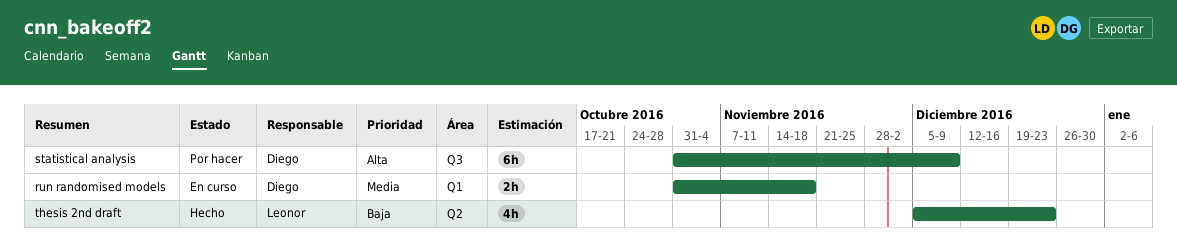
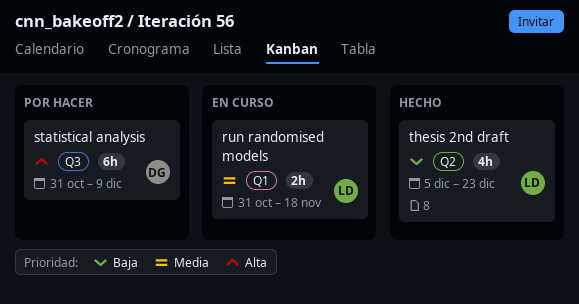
run randomised models, owner: Diego -> Leonor

